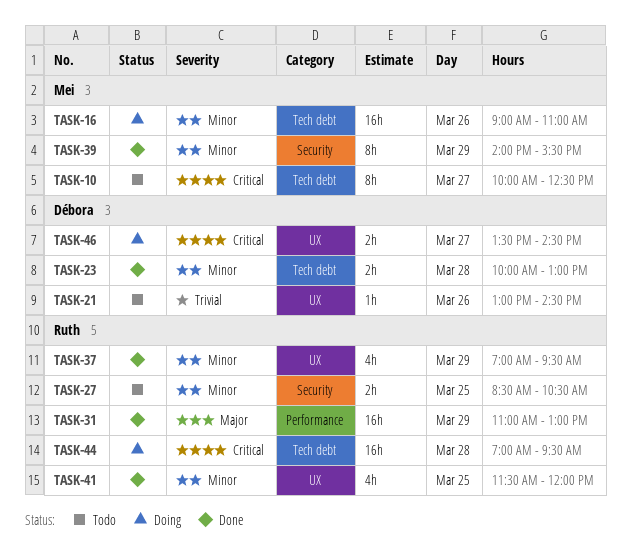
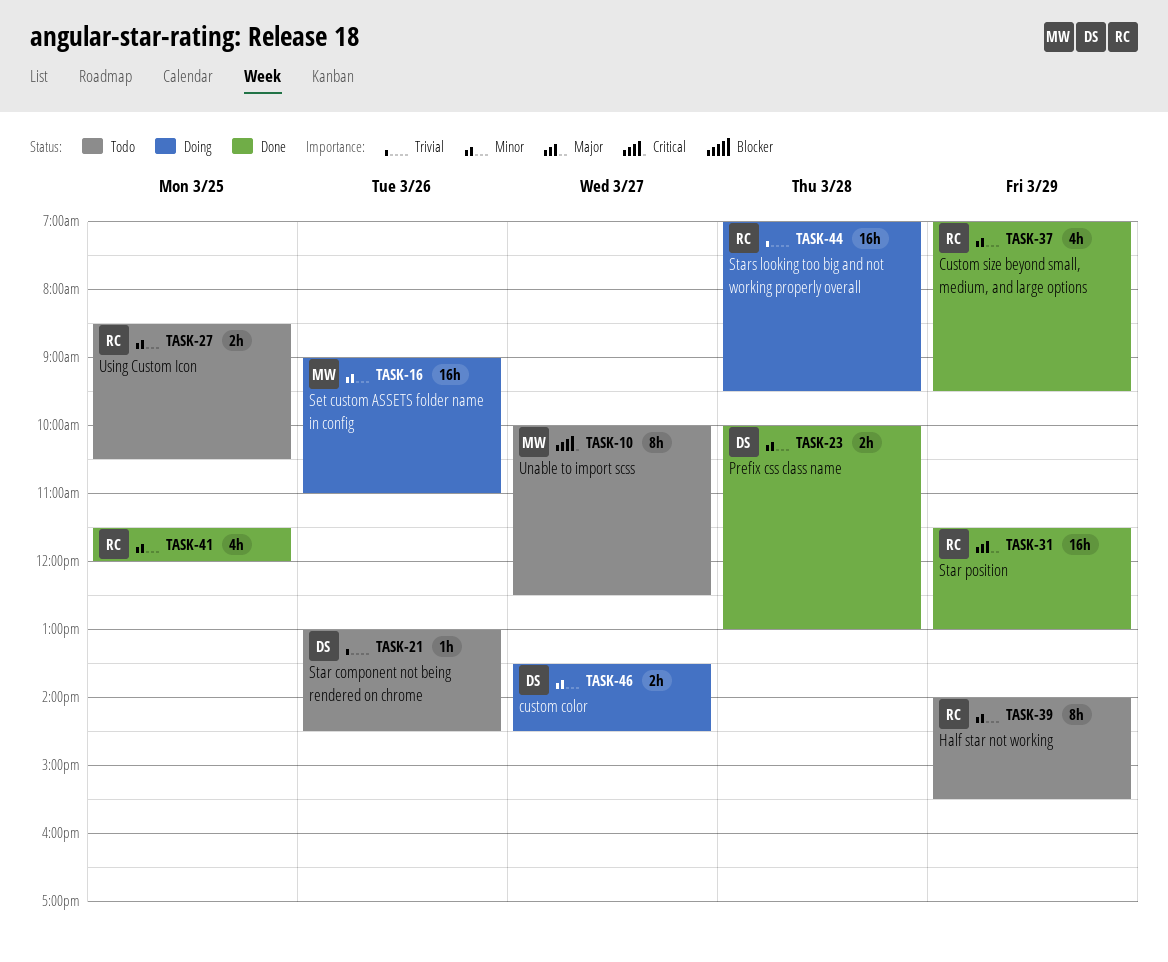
TASK-31, begins: 11:00 -> 11:30
TASK-39, status: Done -> Todo
TASK-39, owner: Mei -> Ruth
TASK-44, priority: Critical -> Trivial
TASK-46, priority: Critical -> Minor

